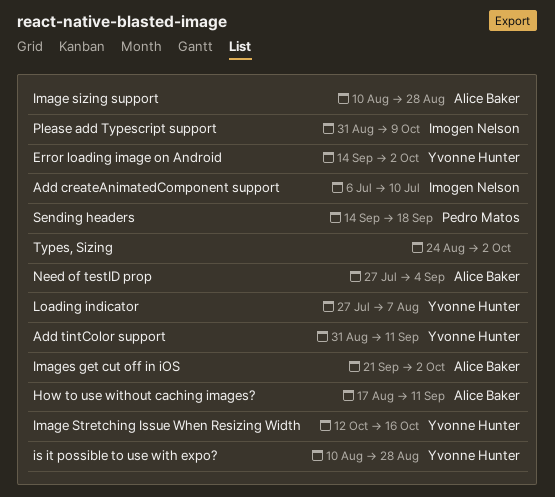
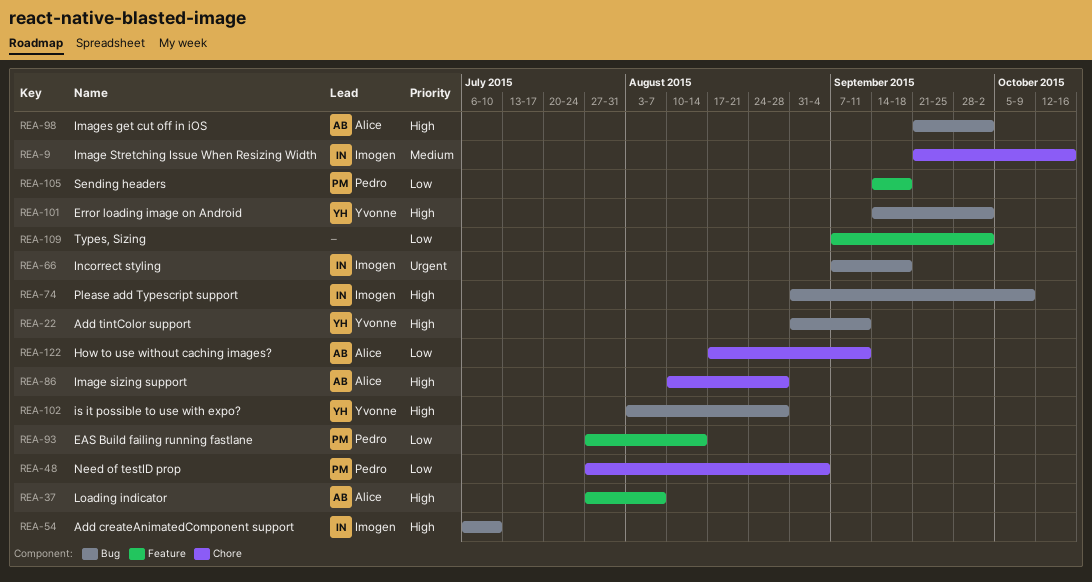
EAS Build failing running fastlane: none -> present
Image Stretching Issue When Resizing Width, owner: Yvonne Hunter -> Imogen Nelson
Image Stretching Issue When Resizing Width, start: Oct 12 -> Sep 21
Incorrect styling: none -> present
is it possible to use with expo?, start: Aug 10 -> Aug 3
Loading indicator, owner: Yvonne Hunter -> Alice Baker
Need of testID prop, owner: Alice Baker -> Pedro Matos
Types, Sizing, start: Aug 24 -> Sep 7

